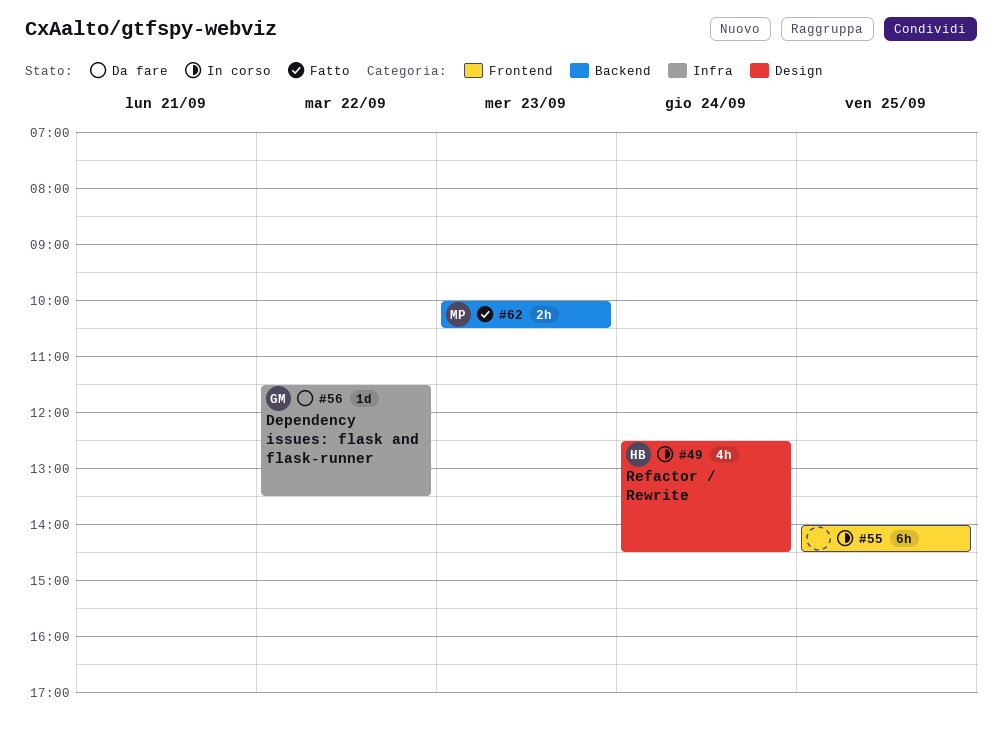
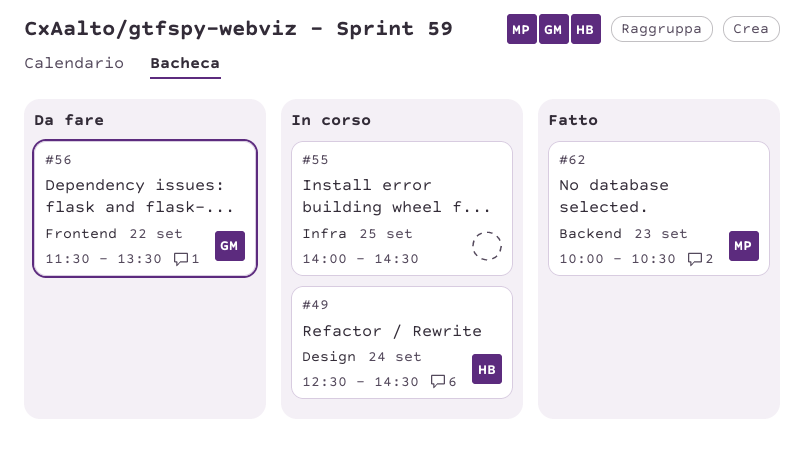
#55, label: Frontend -> Infra
#56, label: Infra -> Frontend

